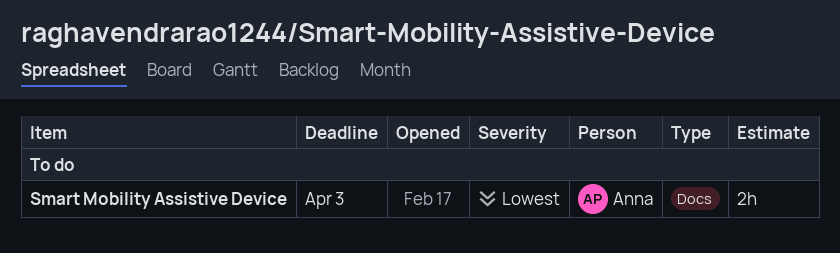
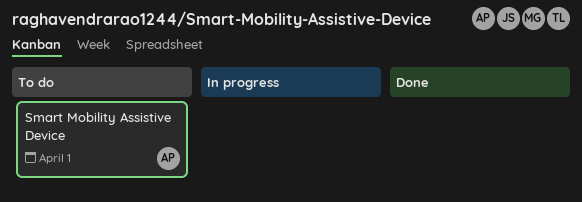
Smart Mobility Assistive Device, due: Apr 3 -> Apr 1

